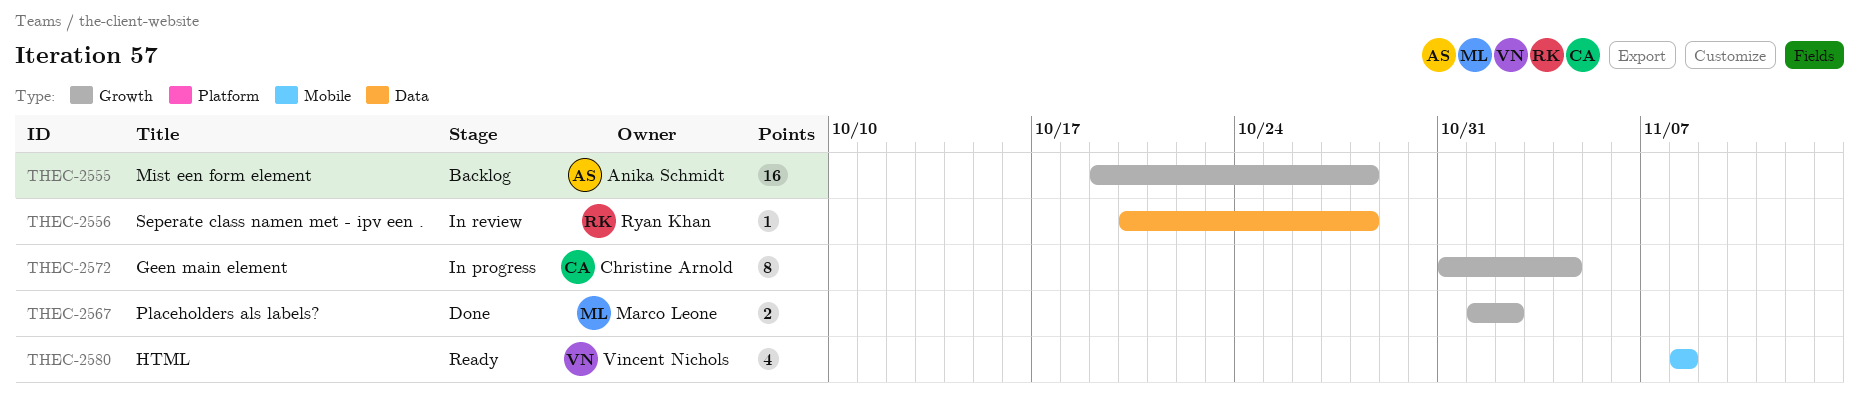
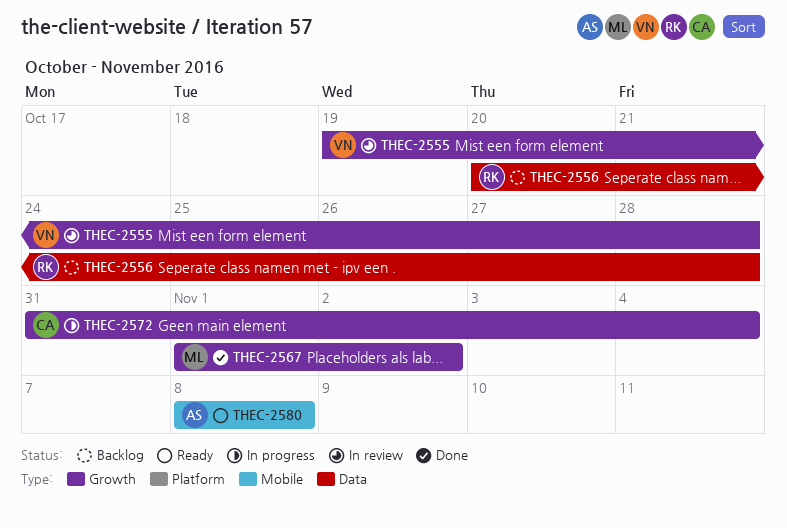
THEC-2555, status: Backlog -> In review
THEC-2555, owner: Anika Schmidt -> Vincent Nichols
THEC-2556, status: In review -> Backlog
THEC-2580, owner: Vincent Nichols -> Anika Schmidt

